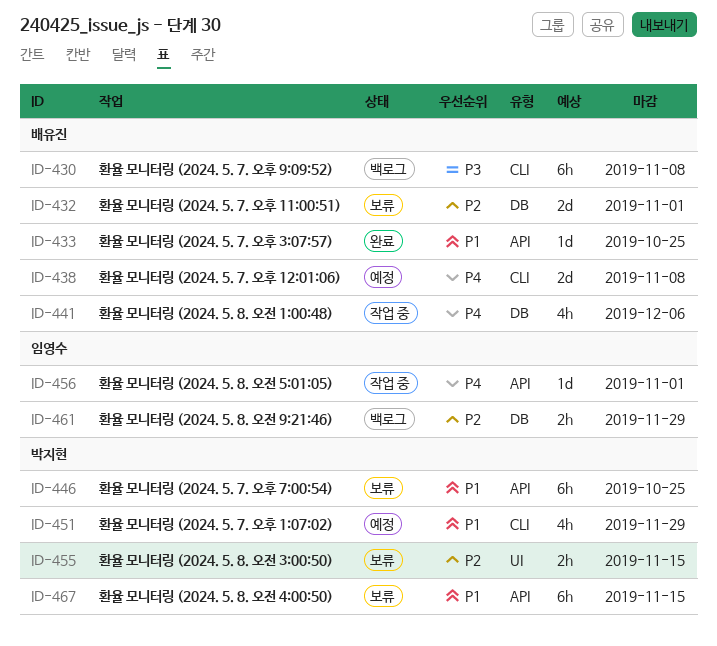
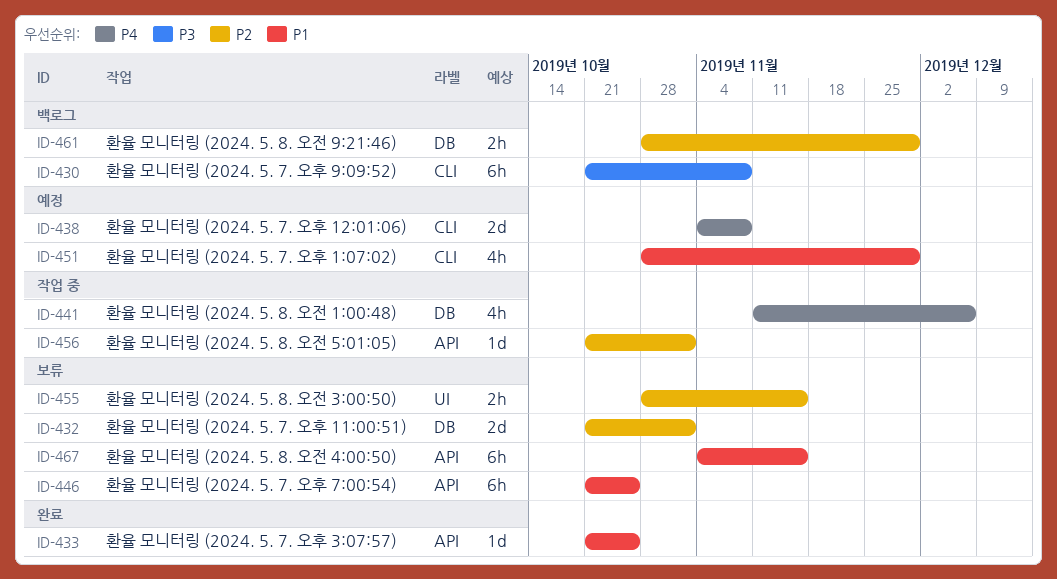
ID-456, priority: P4 -> P2

